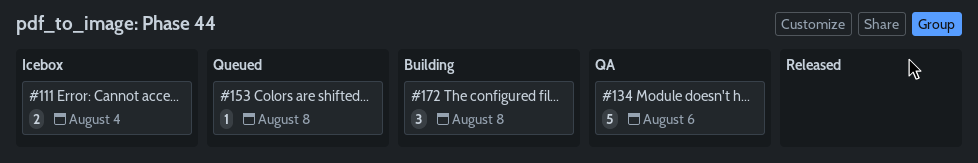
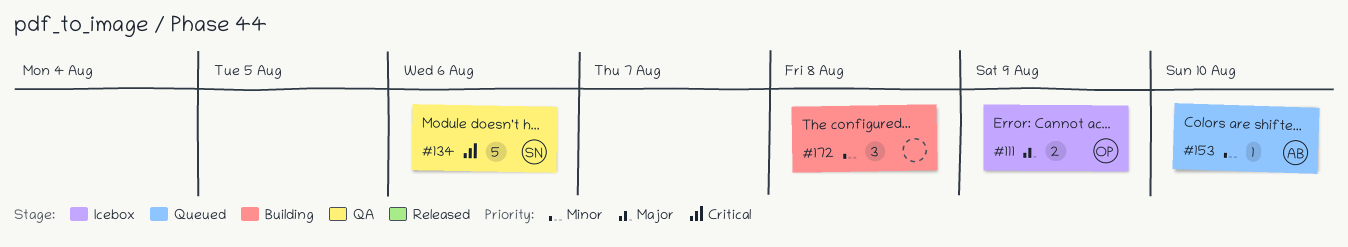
#111, due: Aug 4 -> Aug 9
#153, due: Aug 8 -> Aug 10

